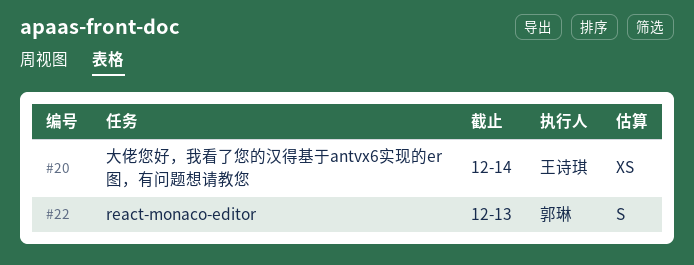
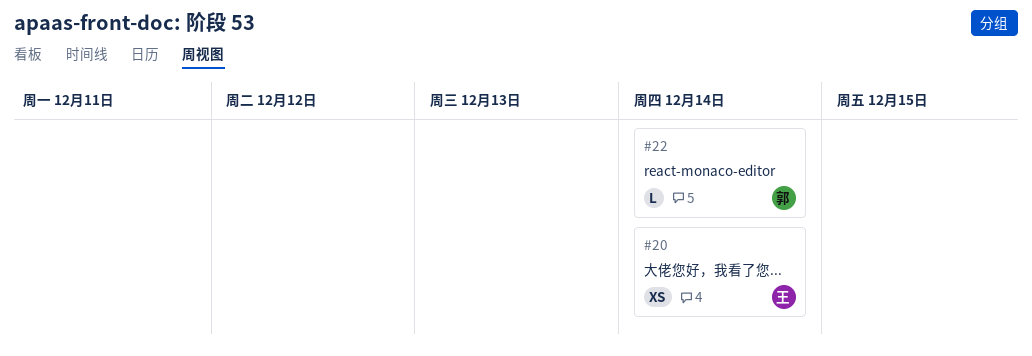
#22, estimate: S -> L
#22, due: Dec 13 -> Dec 14

